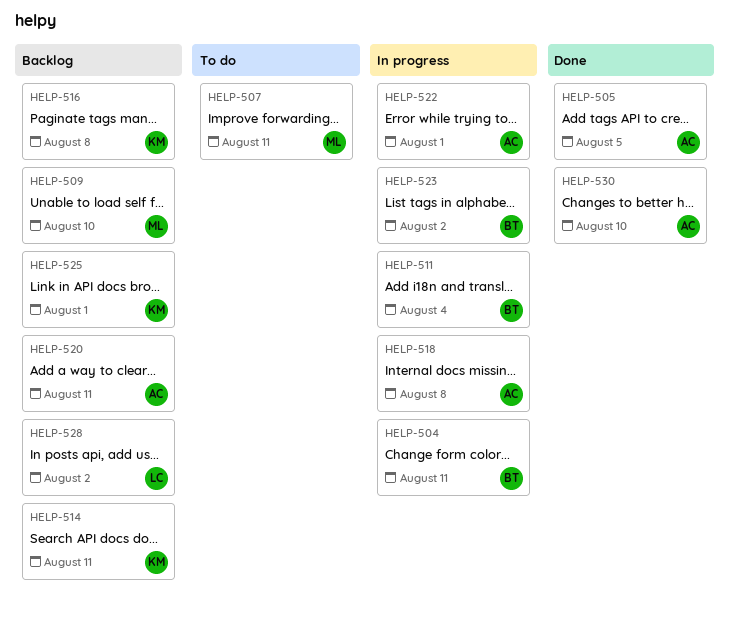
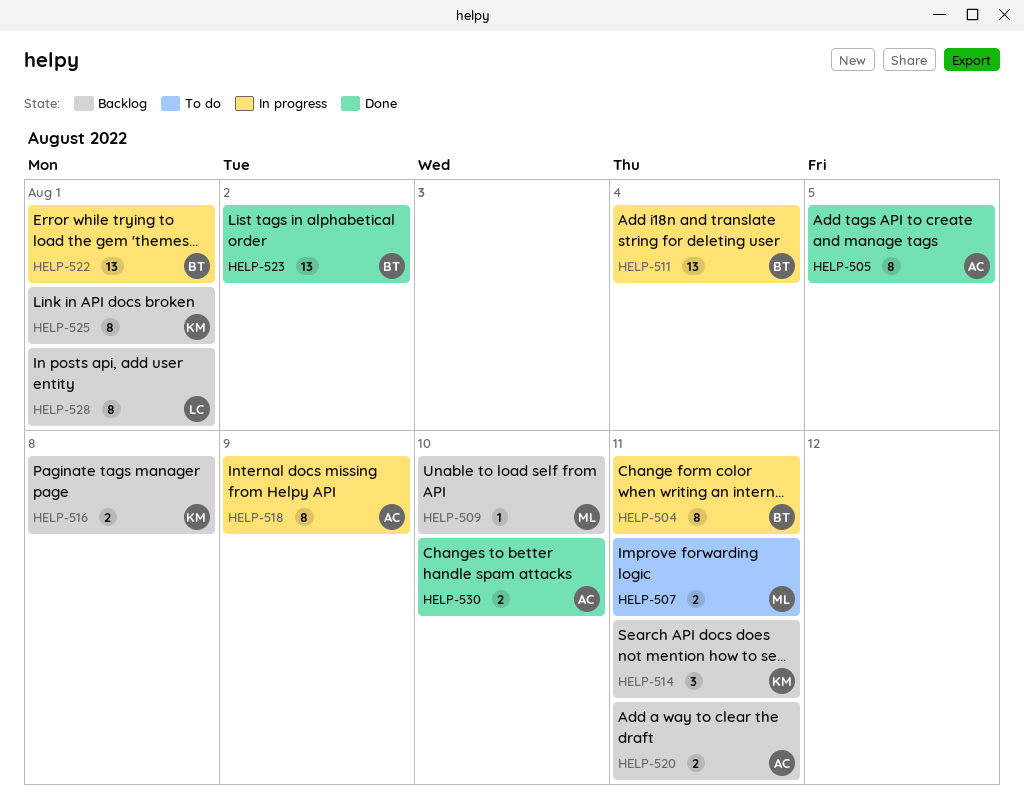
HELP-518, due: Aug 8 -> Aug 9
HELP-522, owner: AC -> BT
HELP-523, status: In progress -> Done
HELP-528, due: Aug 2 -> Aug 1

